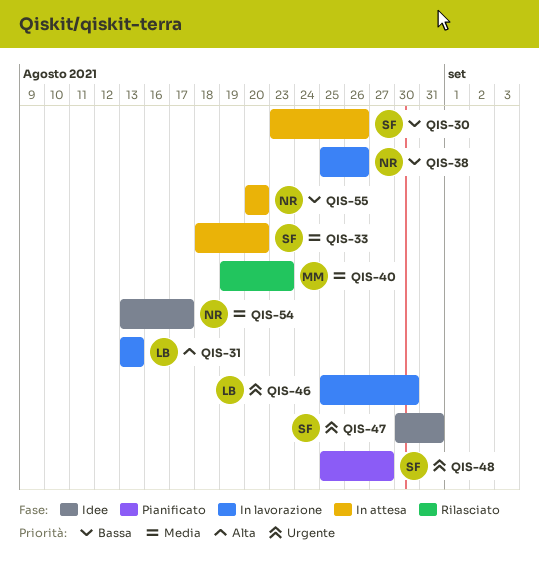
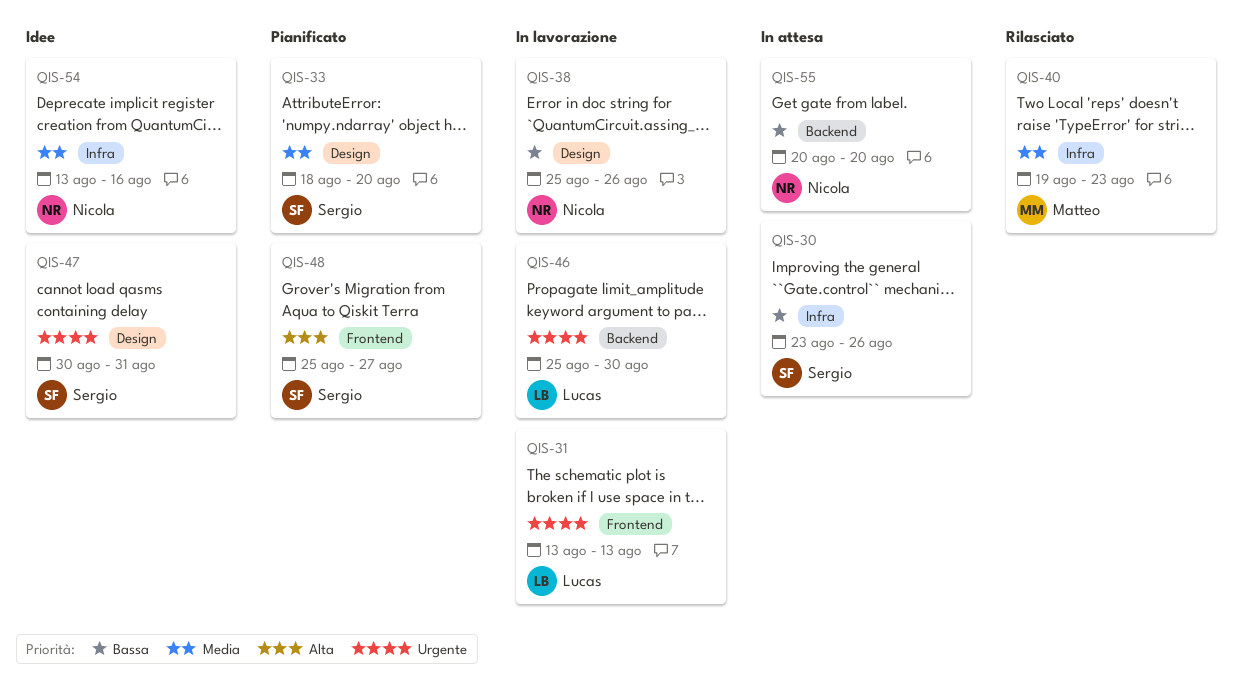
QIS-31, priority: Alta -> Urgente
QIS-33, status: In attesa -> Pianificato
QIS-48, priority: Urgente -> Alta
QIS-54, due: Aug 17 -> Aug 16

